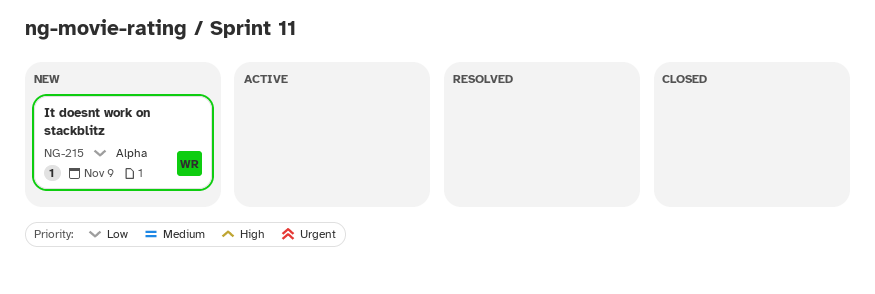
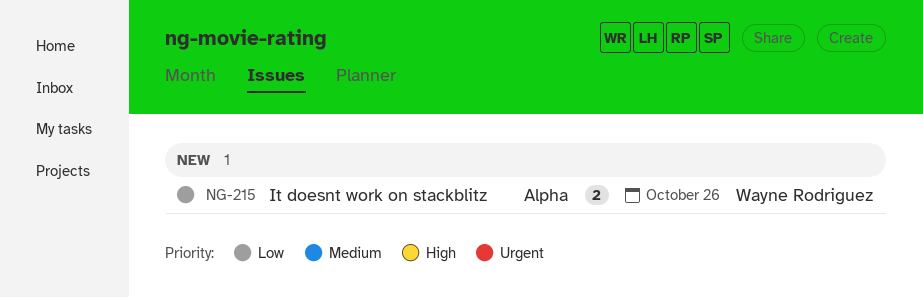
NG-215, estimate: 1 -> 2
NG-215, due: Nov 9 -> Oct 26

